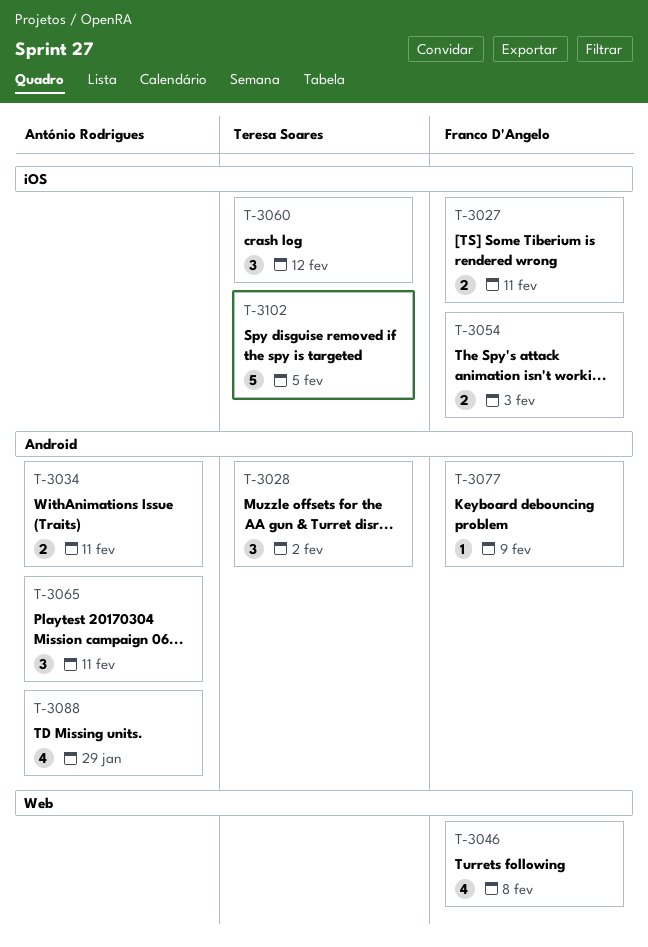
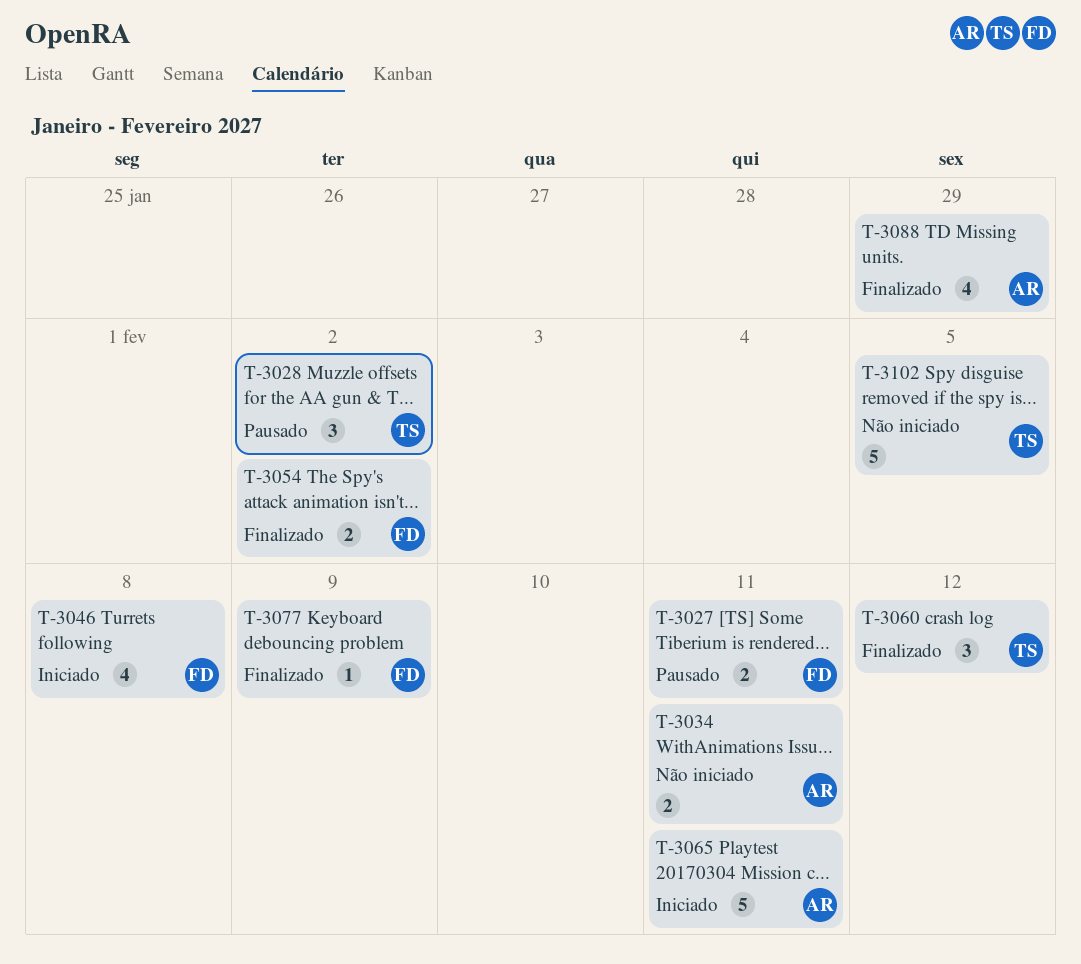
T-3054, due: Feb 3 -> Feb 2
T-3065, estimate: 3 -> 5

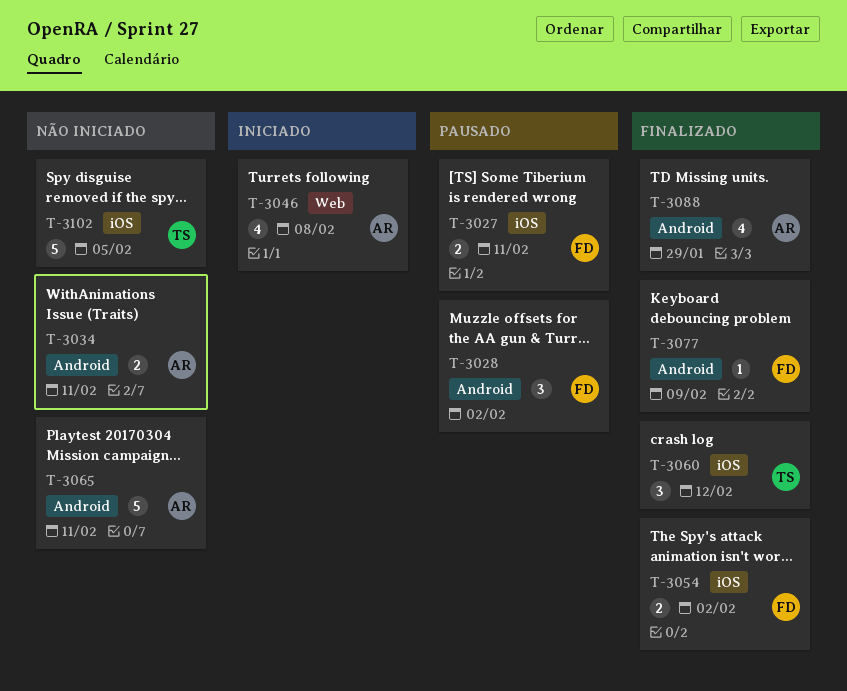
T-3028, owner: TS -> FD
T-3046, owner: FD -> AR
T-3065, status: Iniciado -> Não iniciado

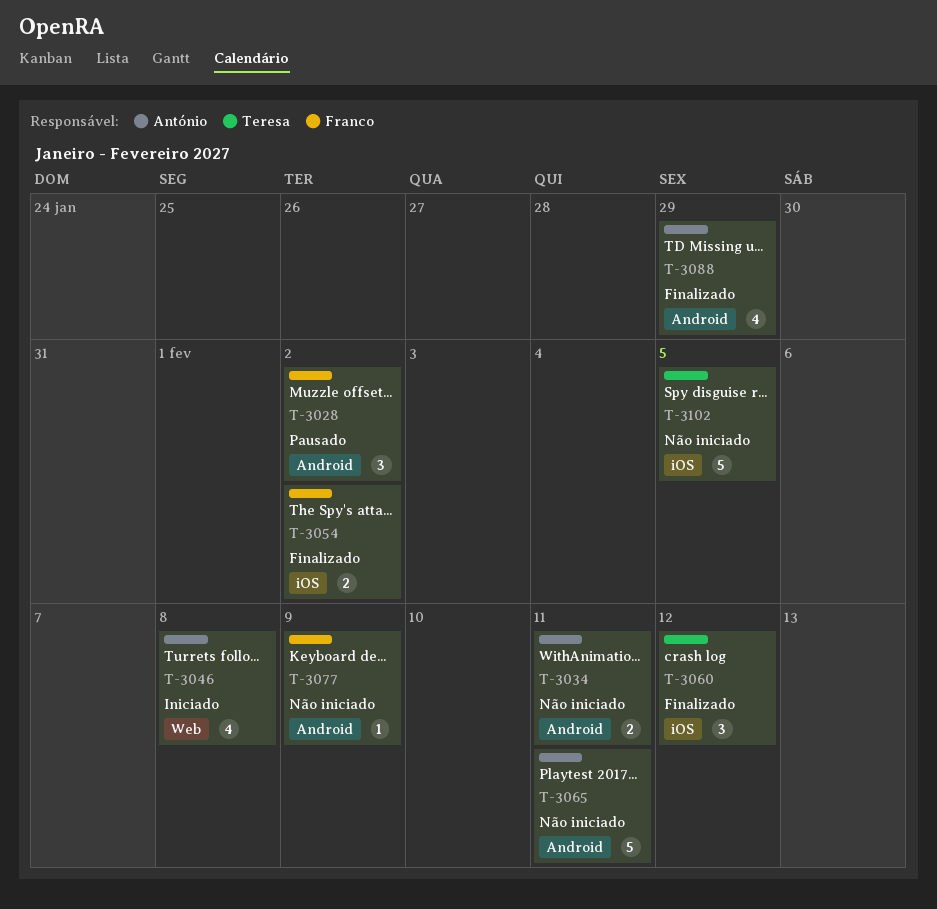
T-3027: present -> none
T-3077, status: Finalizado -> Não iniciado

